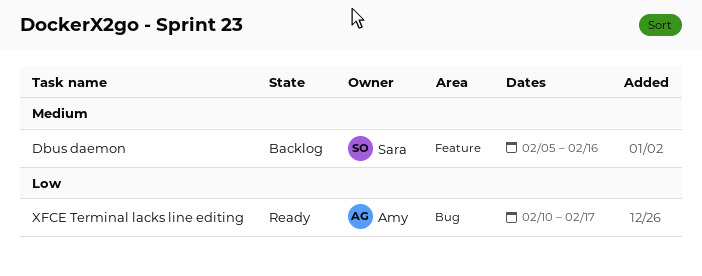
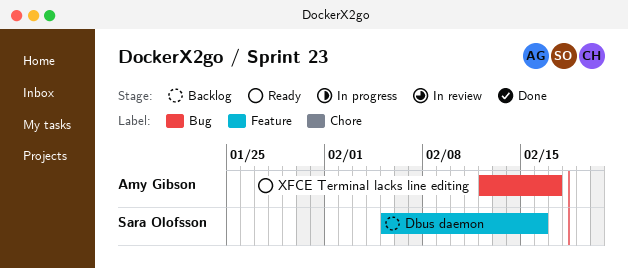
XFCE Terminal lacks line editing, start: Feb 10 -> Feb 12

